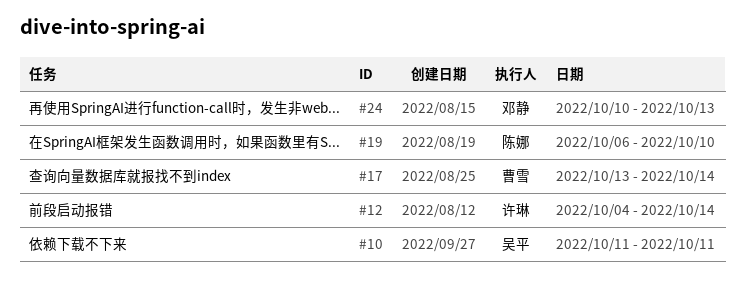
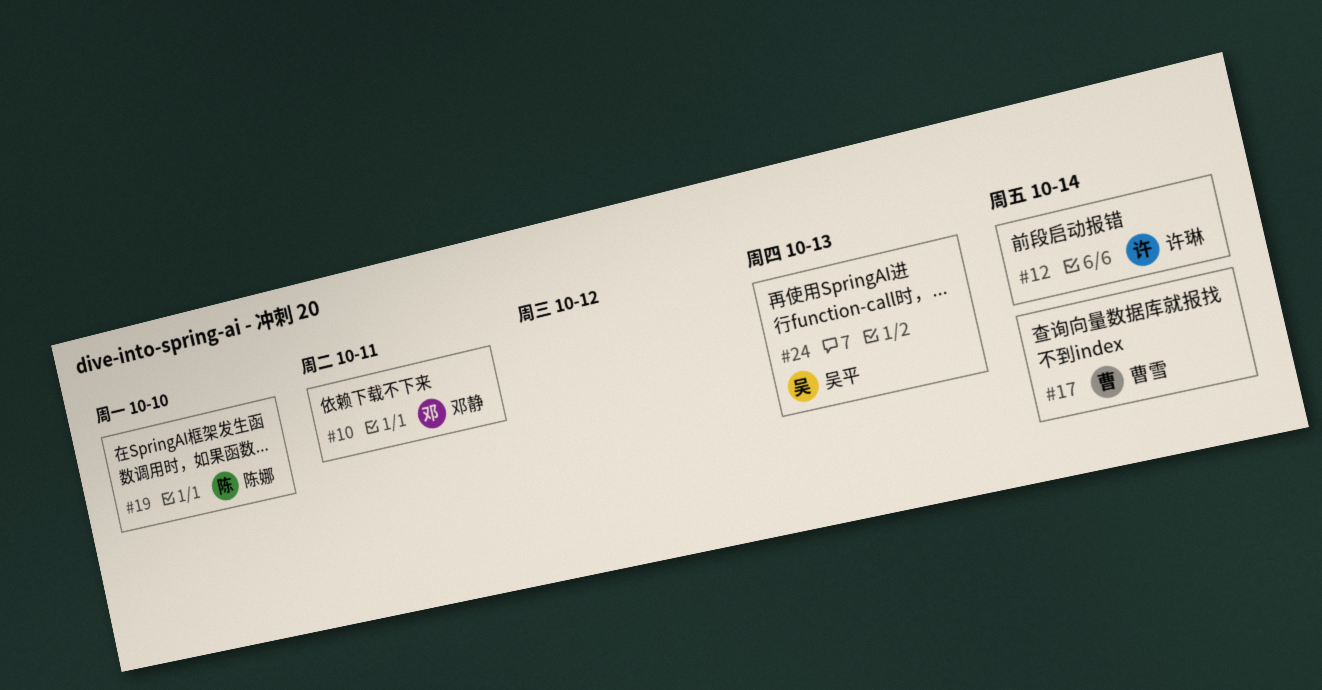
#10, owner: 吴平 -> 邓静
#24, owner: 邓静 -> 吴平

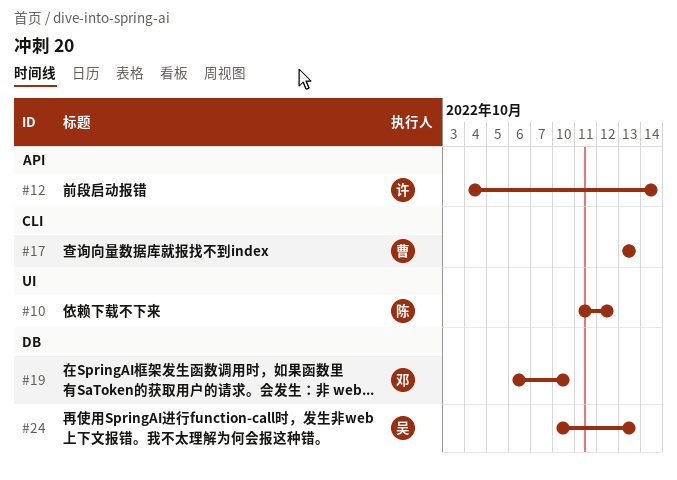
#10, owner: 邓静 -> 陈娜
#10, due: Oct 11 -> Oct 12
#17, due: Oct 14 -> Oct 13
#19, owner: 陈娜 -> 邓静

